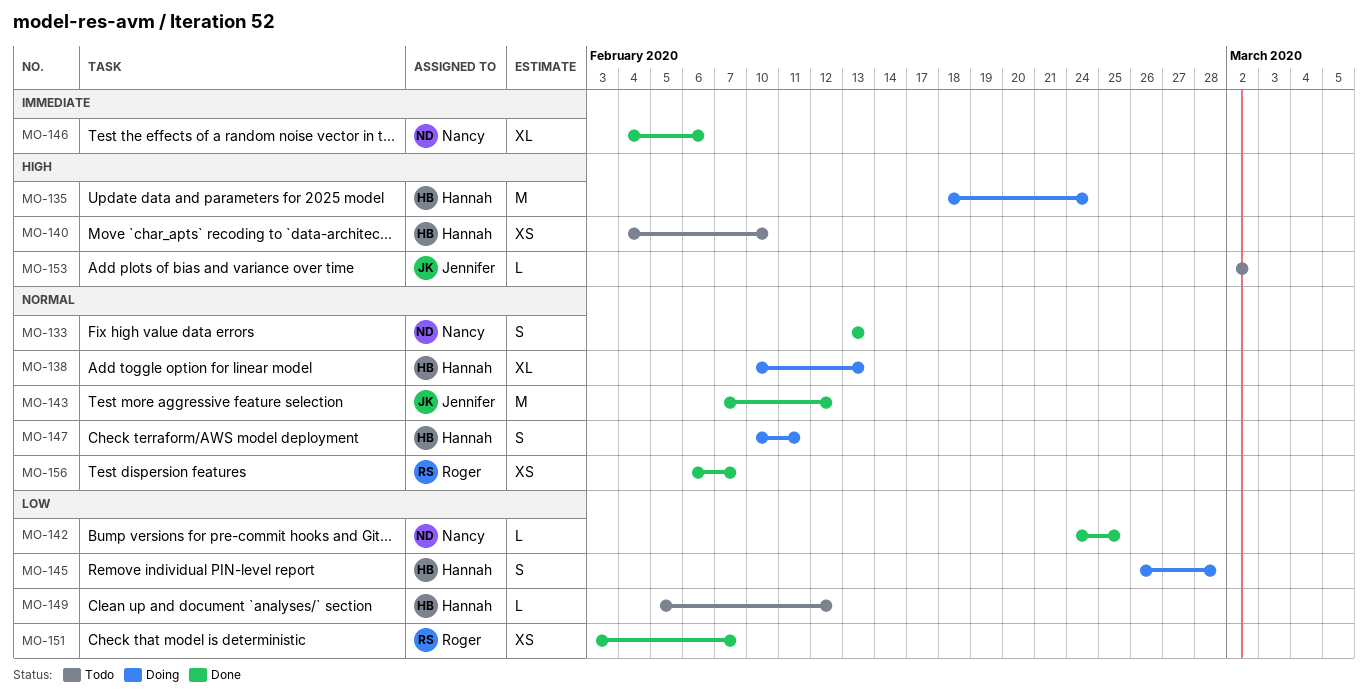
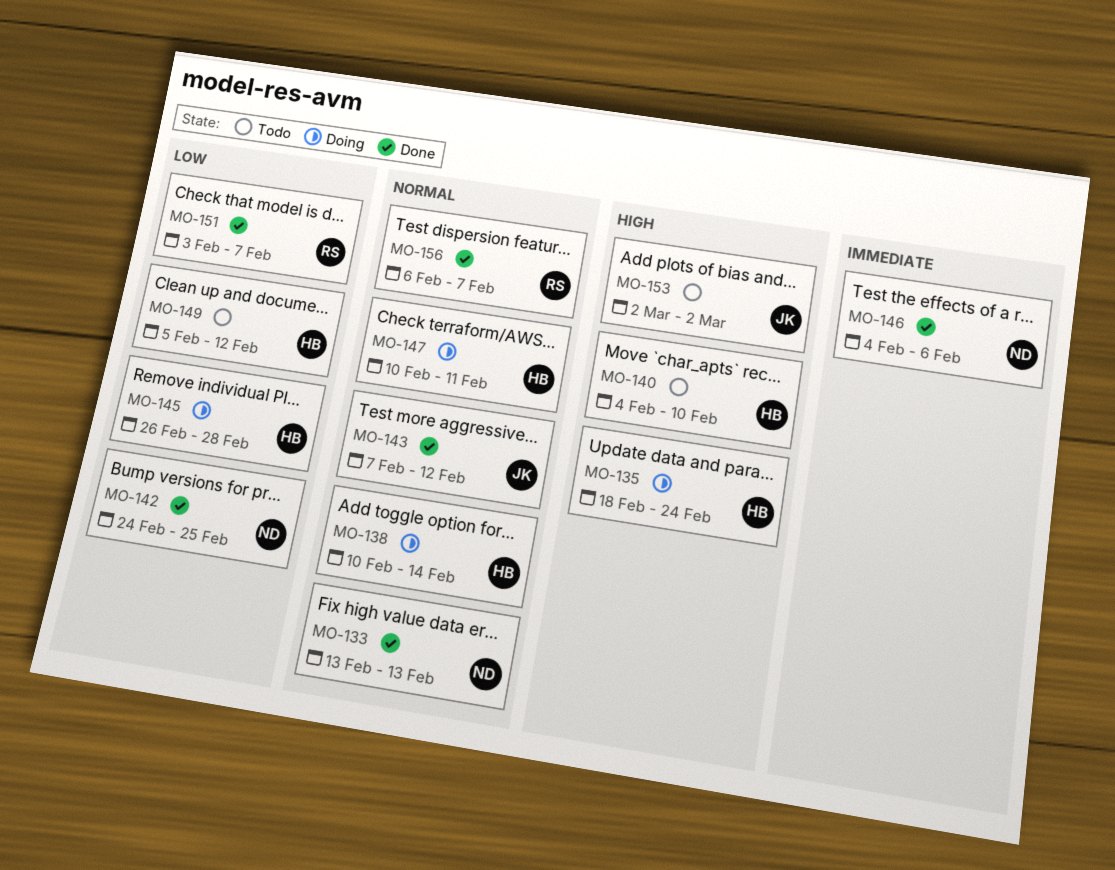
MO-138, due: Feb 13 -> Feb 14

